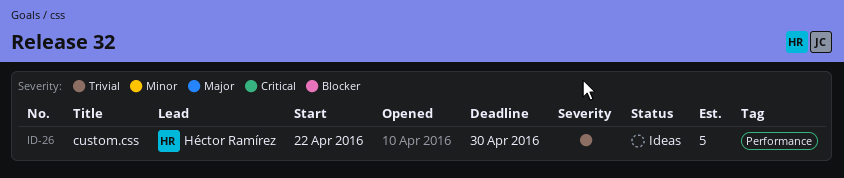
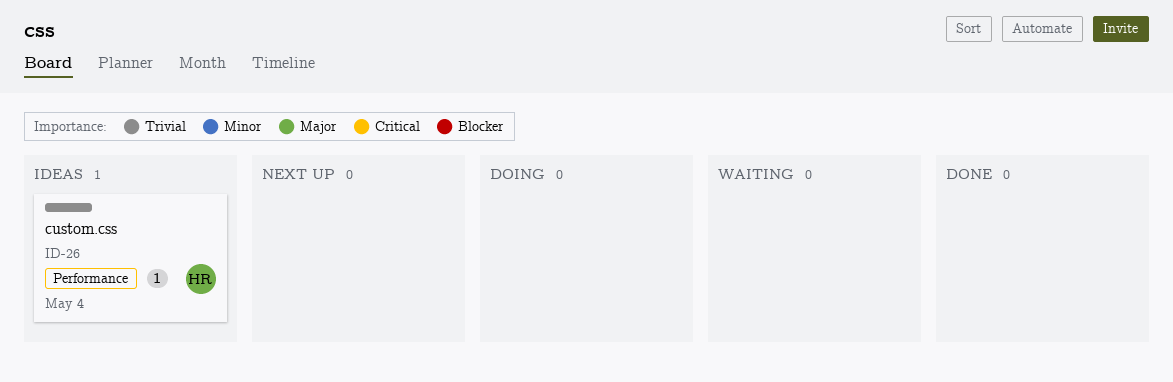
ID-26, estimate: 5 -> 1
ID-26, due: Apr 30 -> May 4

